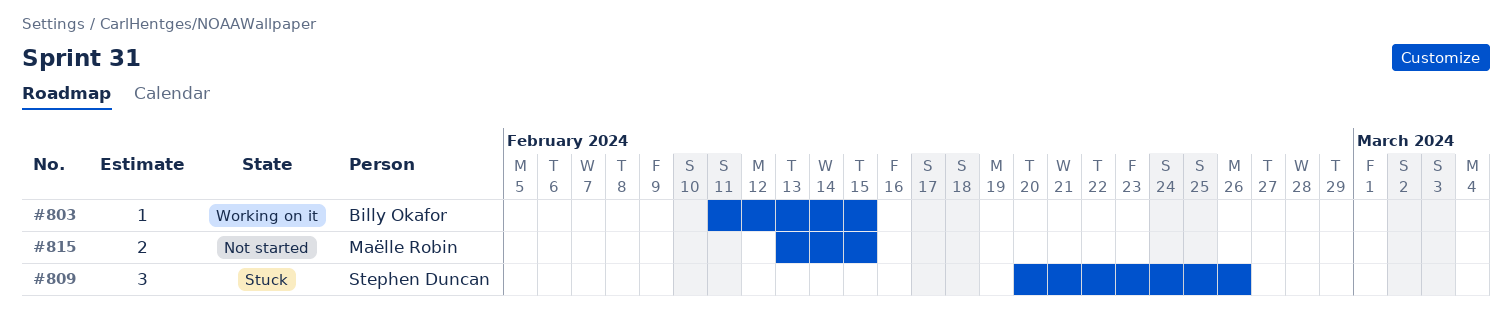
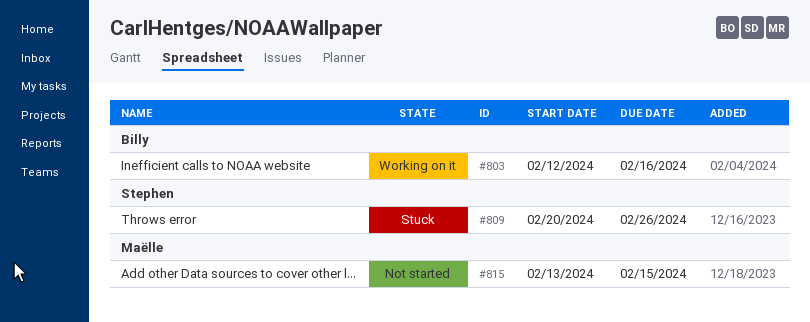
#803, start: Feb 11 -> Feb 12
#803, due: Feb 15 -> Feb 16

